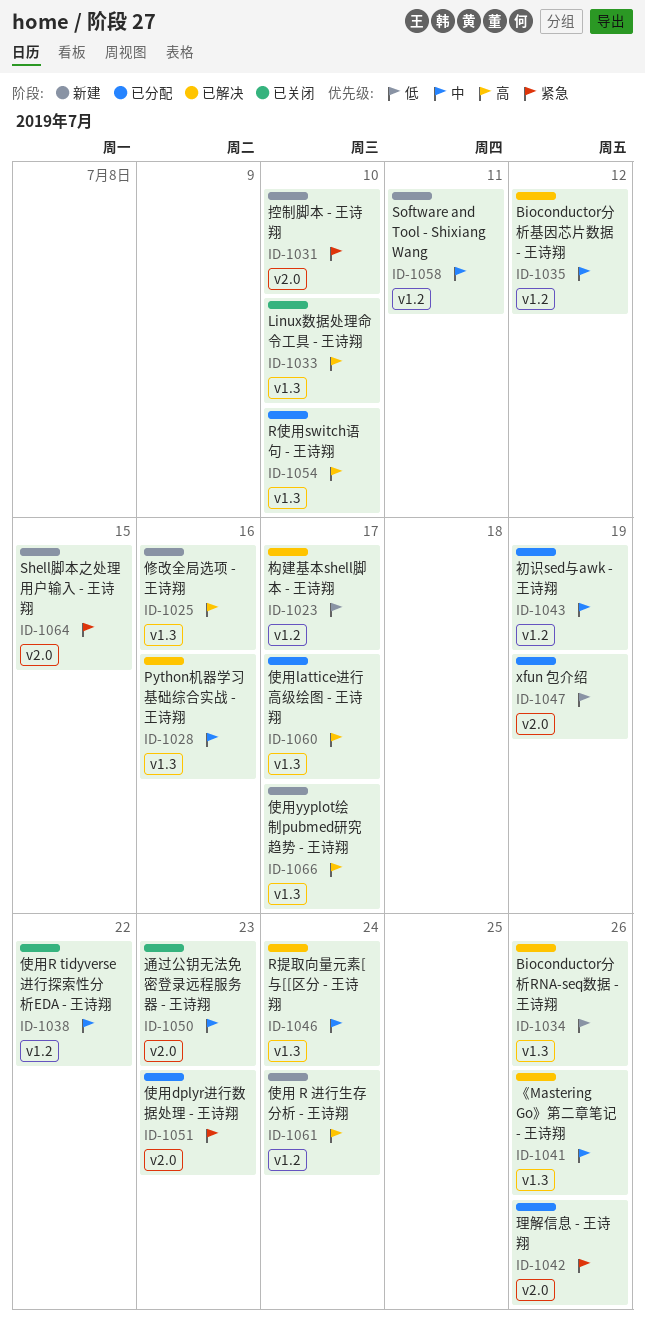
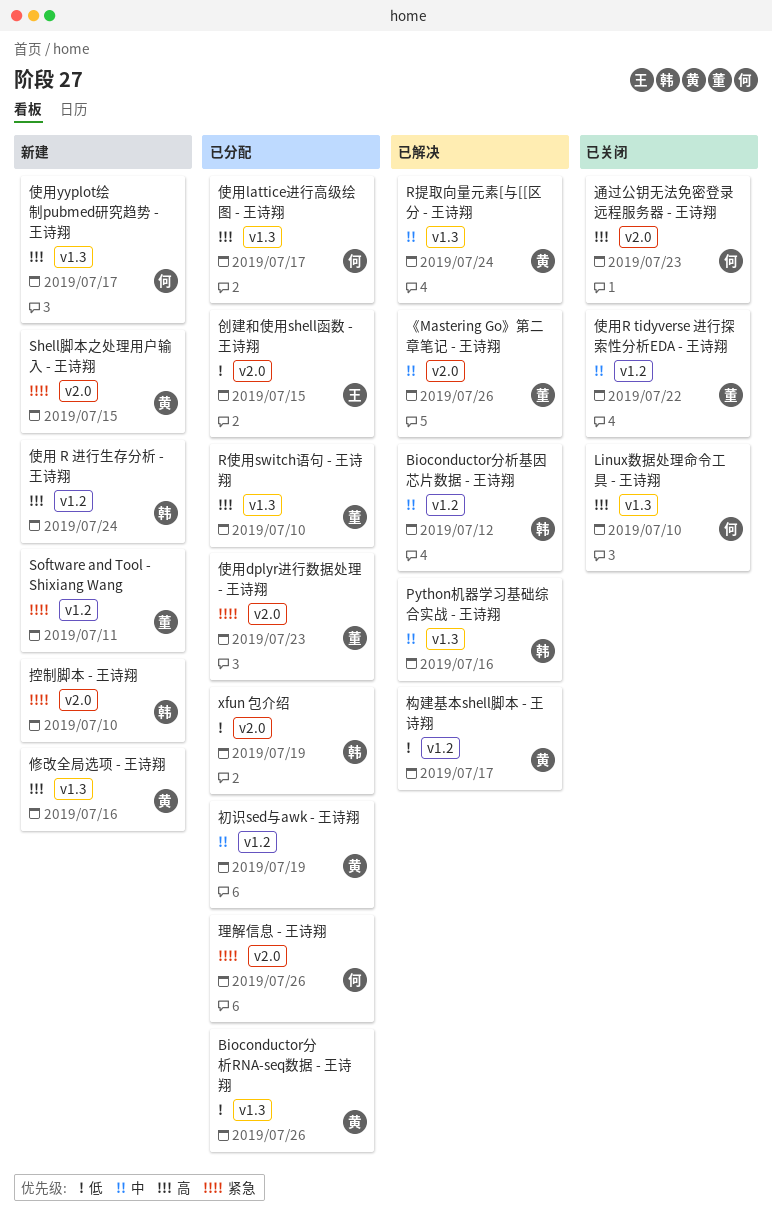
Bioconductor分析RNA-seq数据 - 王诗翔, status: 已解决 -> 已分配
Software and Tool - Shixiang Wang, priority: 中 -> 紧急
《Mastering Go》第二章笔记 - 王诗翔, label: v1.3 -> v2.0
创建和使用shell函数 - 王诗翔: none -> present
通过公钥无法免密登录远程服务器 - 王诗翔, priority: 中 -> 高

